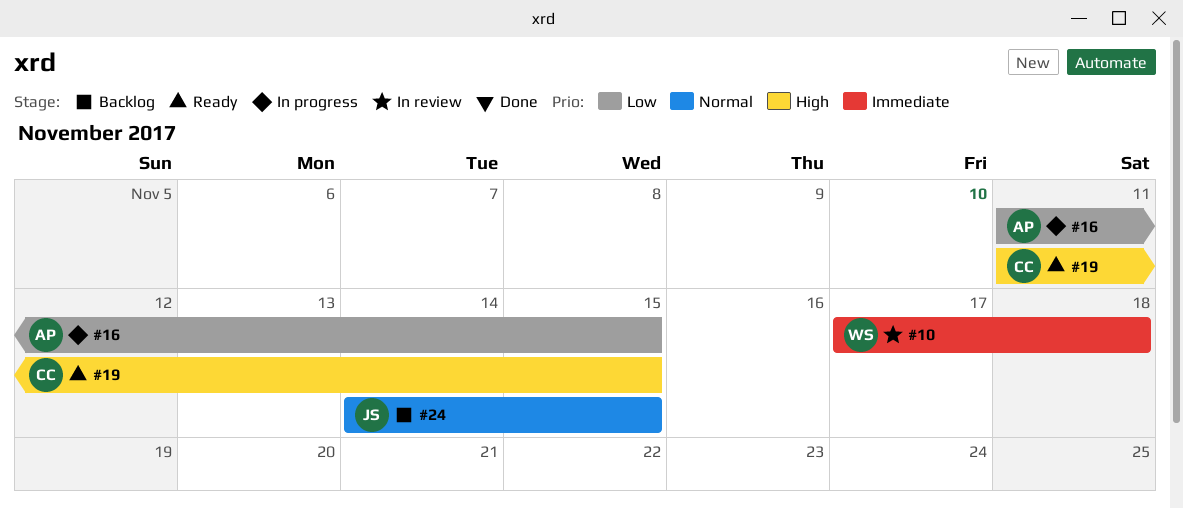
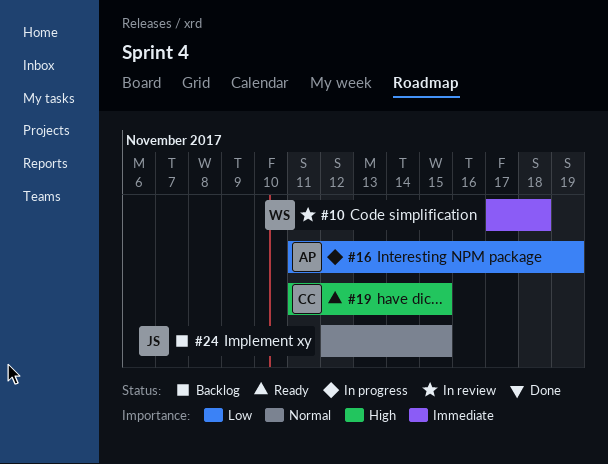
#16, due: Nov 15 -> Nov 19
#24, start: Nov 14 -> Nov 12

